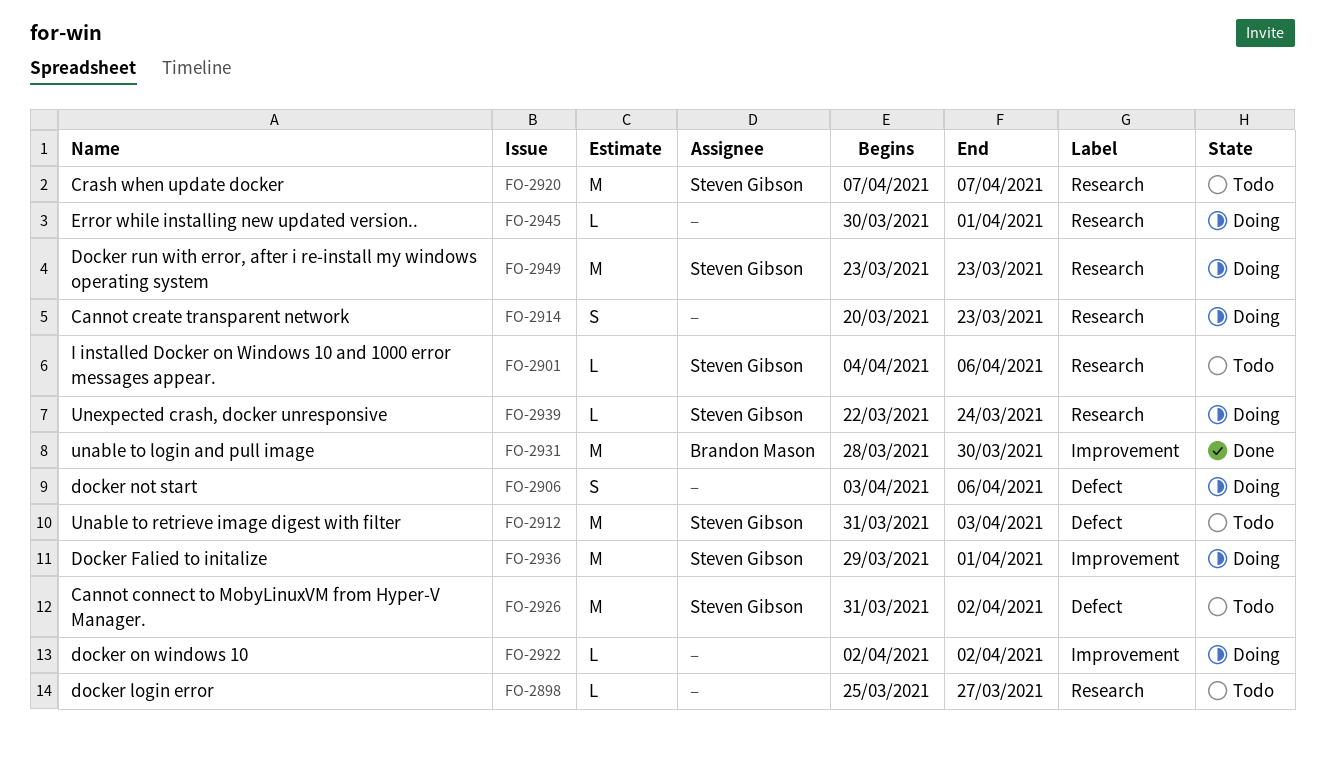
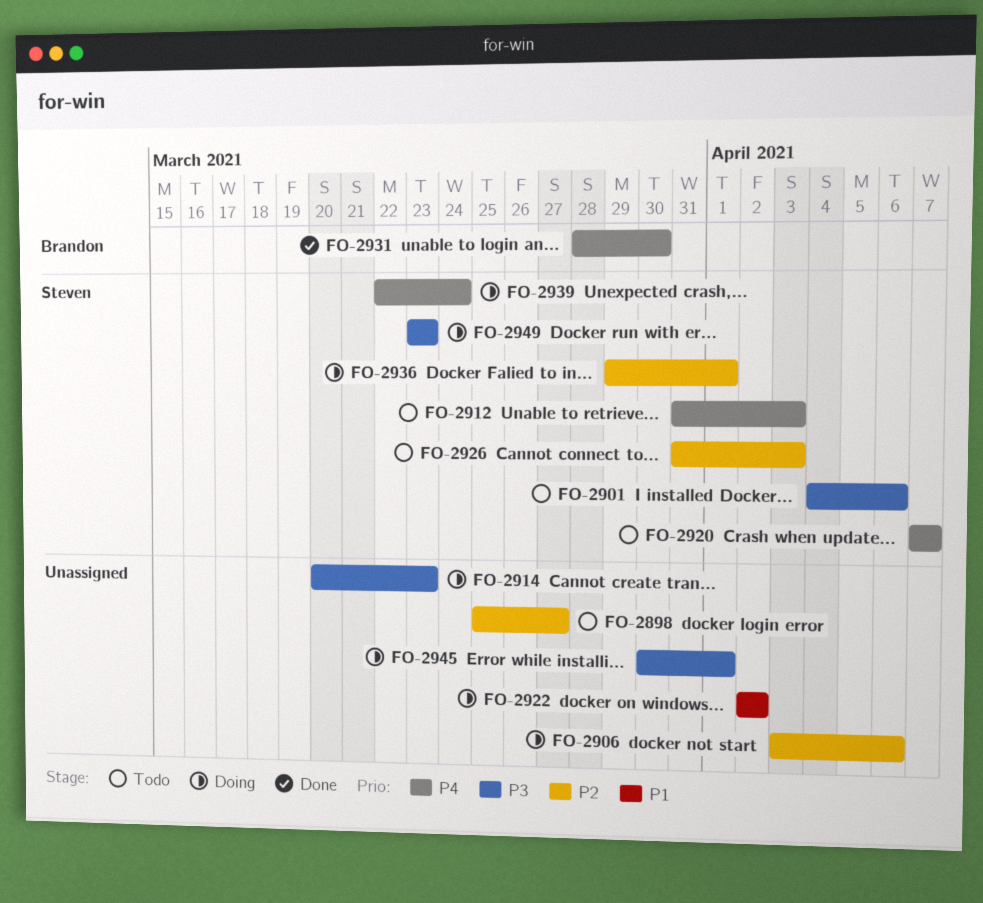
FO-2926, due: Apr 2 -> Apr 3

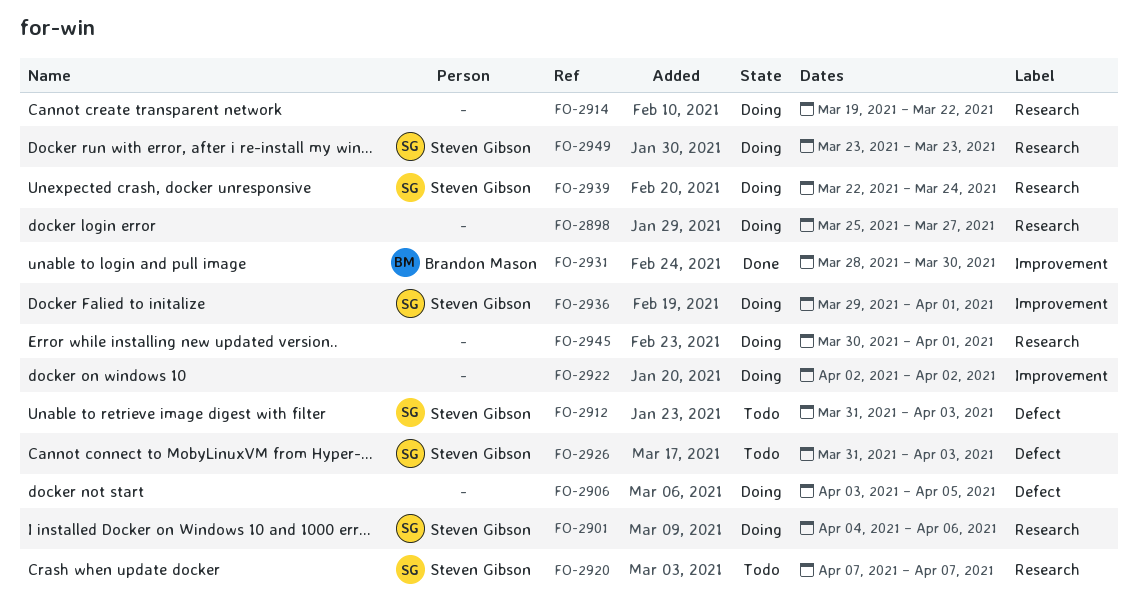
FO-2898, status: Todo -> Doing
FO-2901, status: Todo -> Doing
FO-2906, due: Apr 6 -> Apr 5
FO-2914, start: Mar 20 -> Mar 19
FO-2914, due: Mar 23 -> Mar 22

